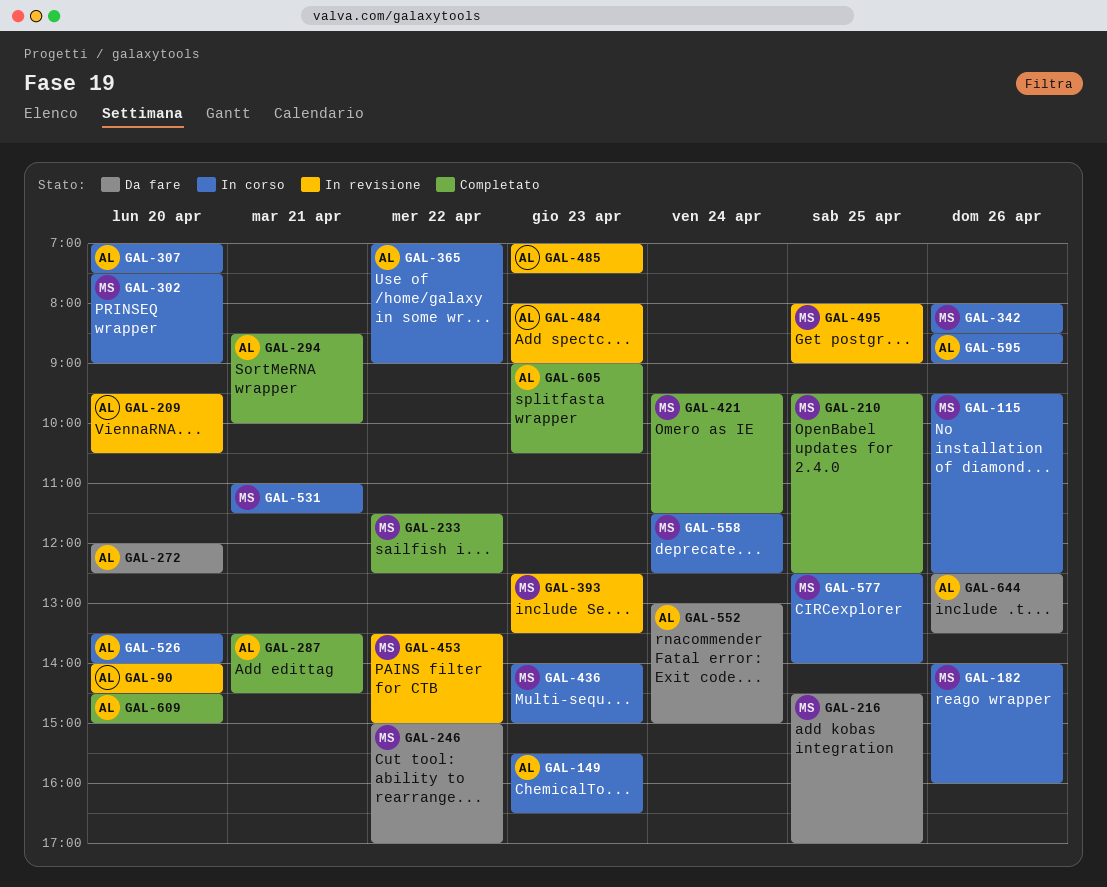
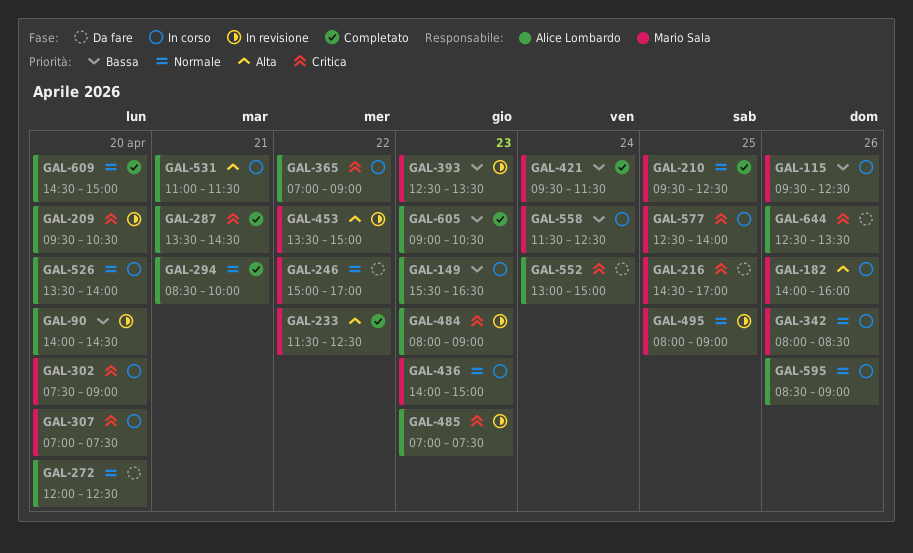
GAL-307, owner: Alice Lombardo -> Mario Sala
GAL-531, owner: Mario Sala -> Alice Lombardo

